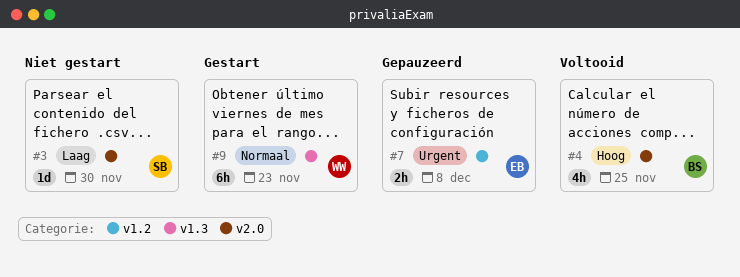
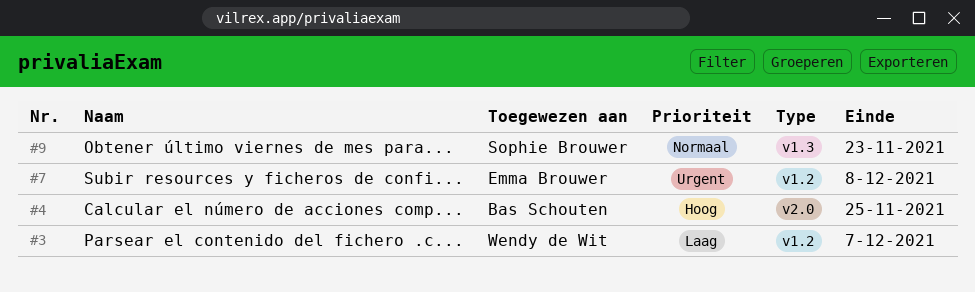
#3, owner: Sophie Brouwer -> Wendy de Wit
#3, label: v2.0 -> v1.2
#3, due: Nov 30 -> Dec 7
#9, owner: Wendy de Wit -> Sophie Brouwer

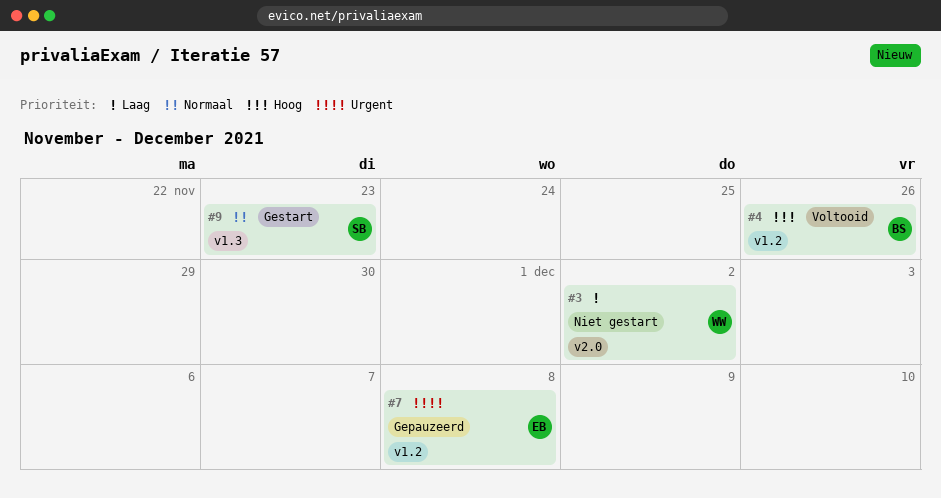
#3, label: v1.2 -> v2.0
#3, due: Dec 7 -> Dec 2
#4, label: v2.0 -> v1.2
#4, due: Nov 25 -> Nov 26

